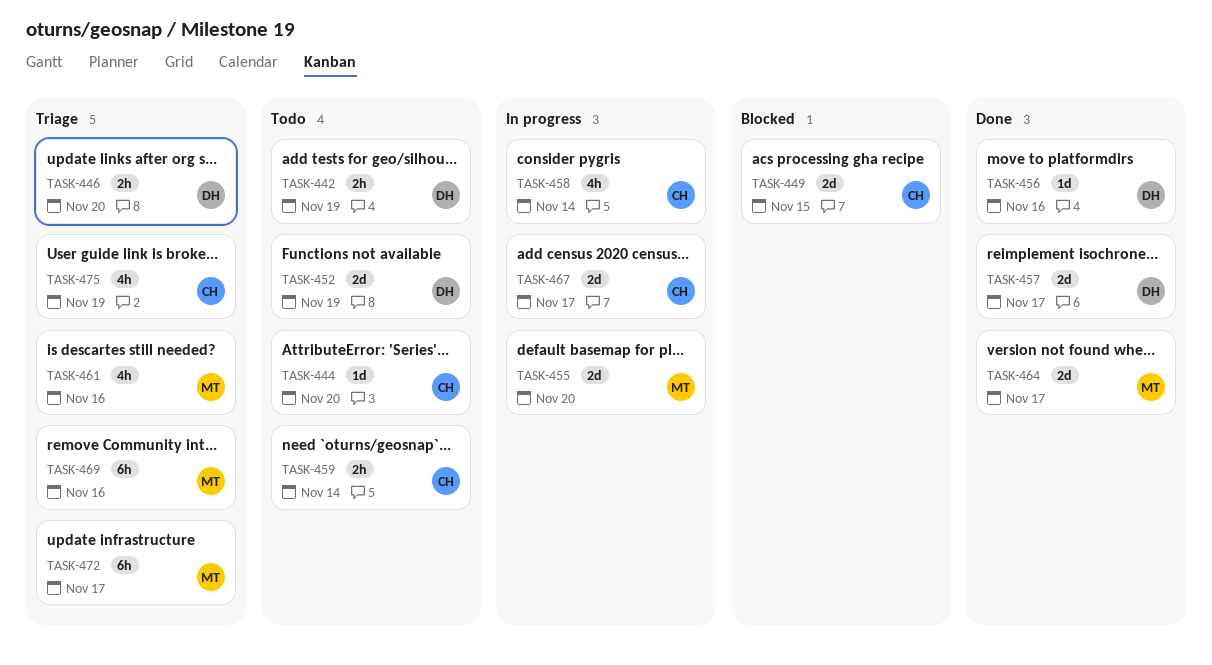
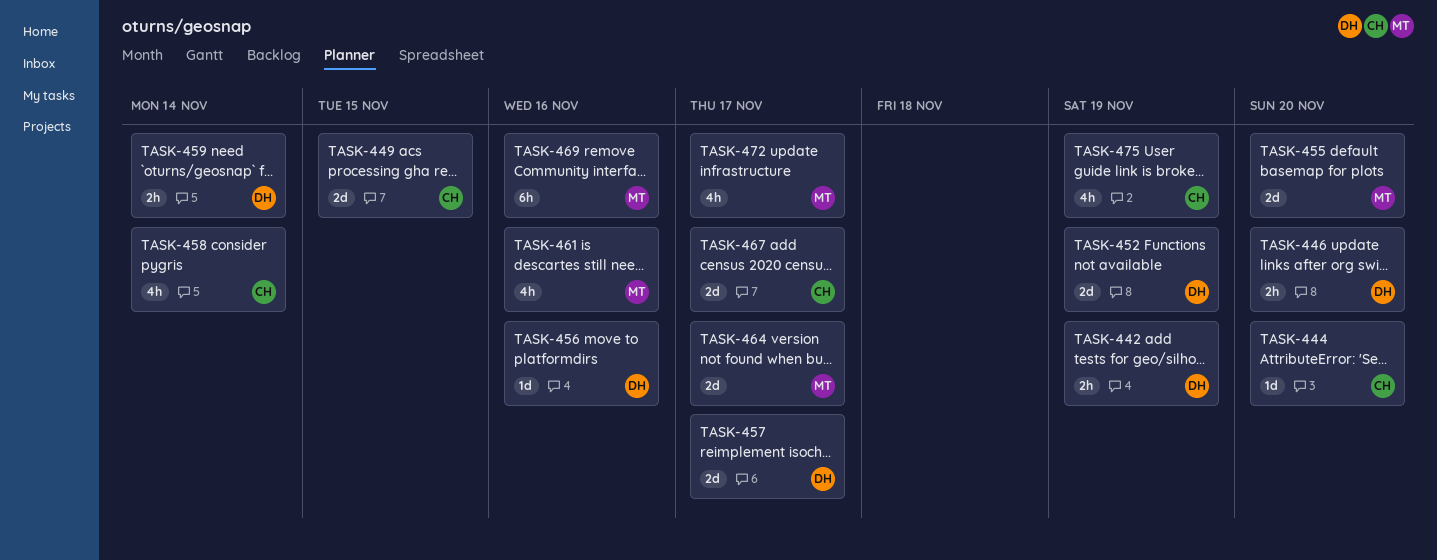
TASK-459, owner: CH -> DH
TASK-472, estimate: 6h -> 4h

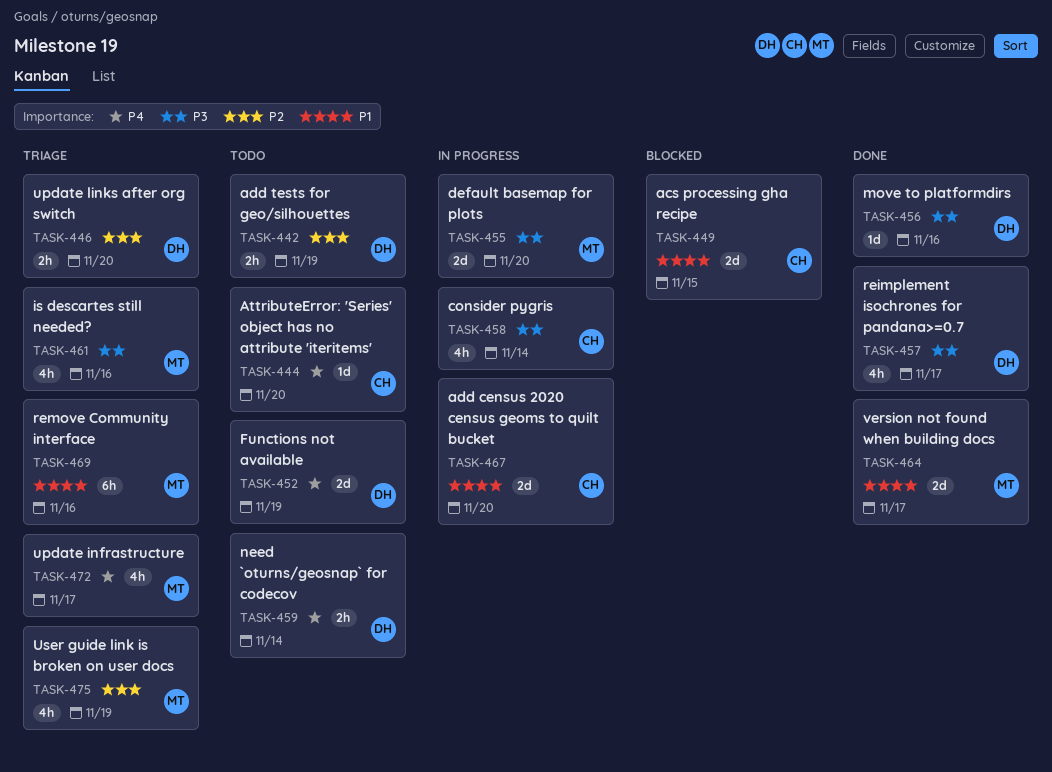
TASK-457, estimate: 2d -> 4h
TASK-467, due: Nov 17 -> Nov 20
TASK-475, owner: CH -> MT

